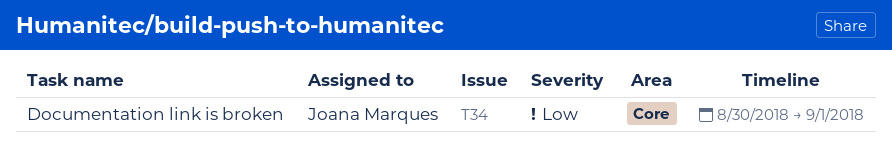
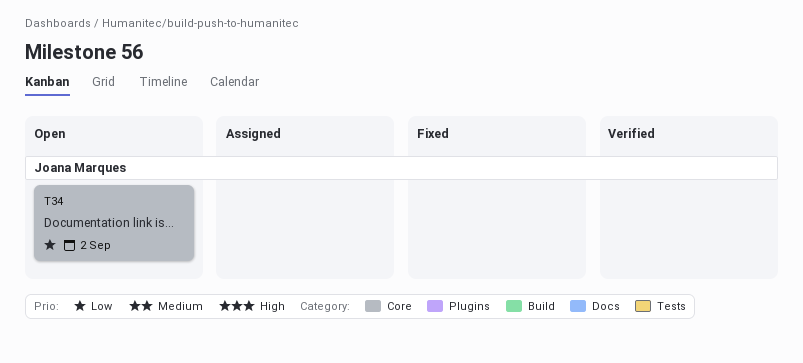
T34, due: Sep 1 -> Sep 2

